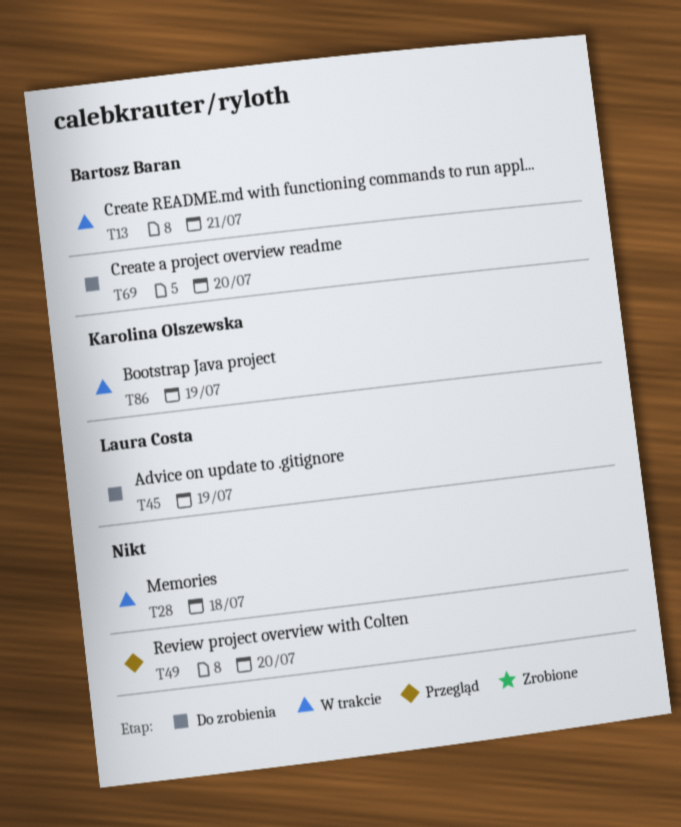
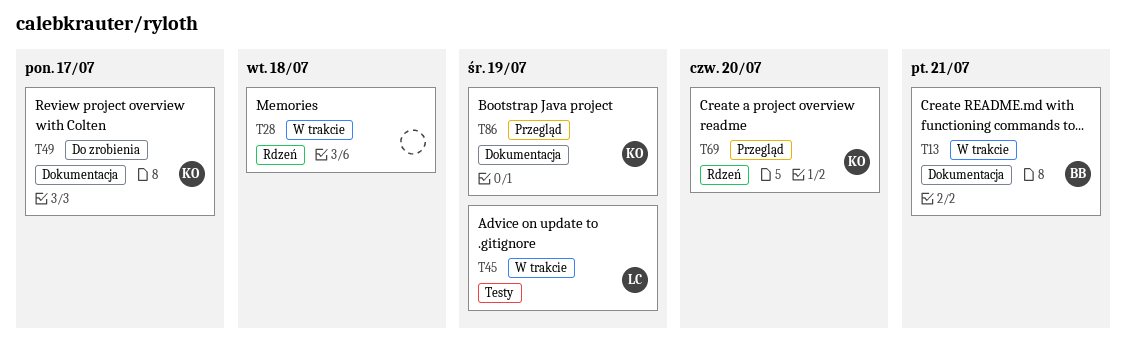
T45, status: Do zrobienia -> W trakcie
T49, status: Przegląd -> Do zrobienia
T49, owner: none -> Karolina Olszewska
T49, due: Jul 20 -> Jul 17
T69, status: Do zrobienia -> Przegląd
T69, owner: Bartosz Baran -> Karolina Olszewska
T86, status: W trakcie -> Przegląd

